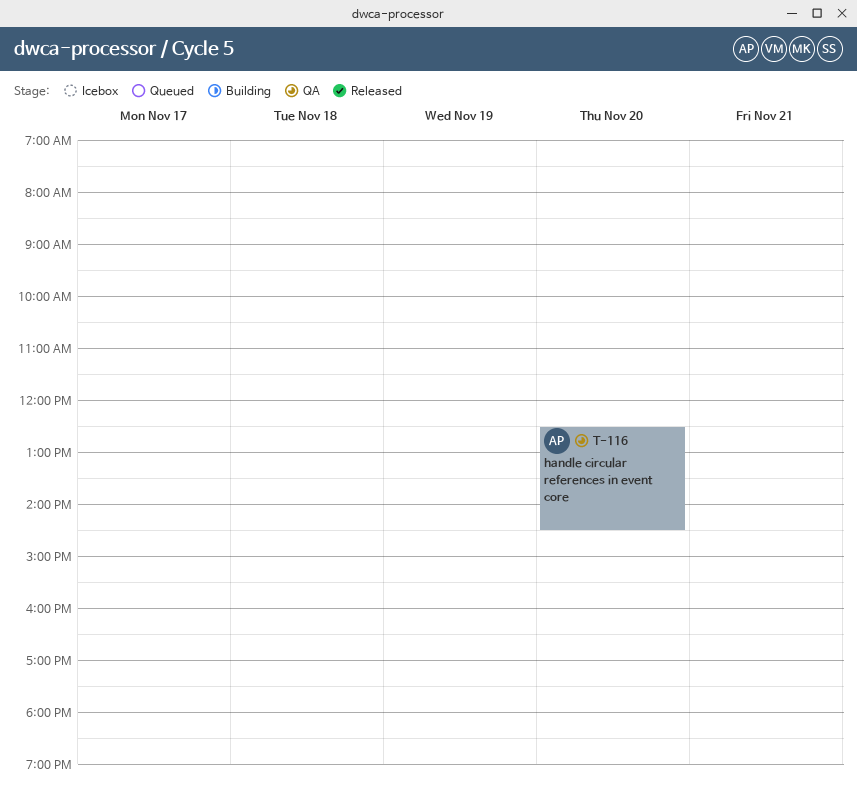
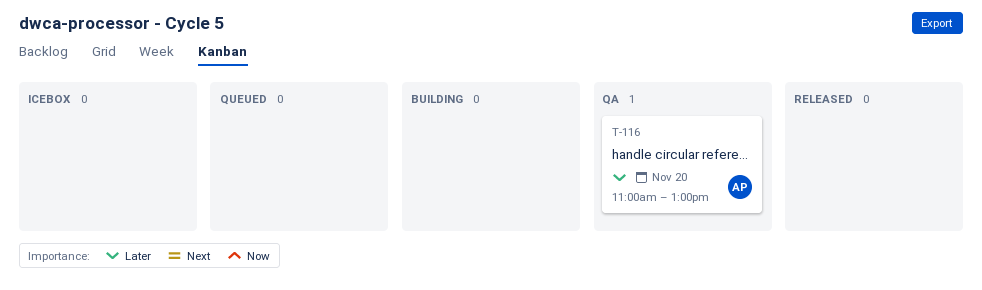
T-116, begins: 12:30 -> 11:00
T-116, ends: 14:30 -> 13:00

